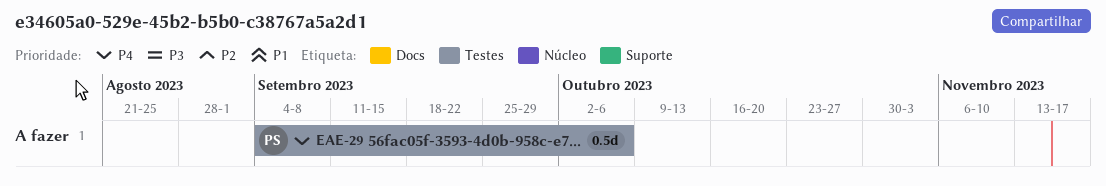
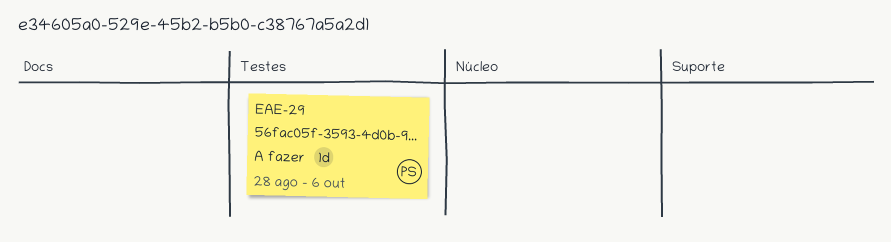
EAE-29, estimate: 0.5d -> 1d
EAE-29, start: Sep 4 -> Aug 28

